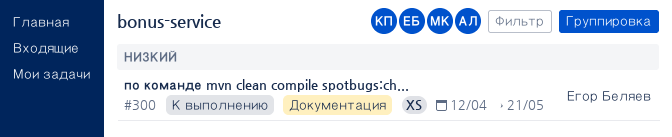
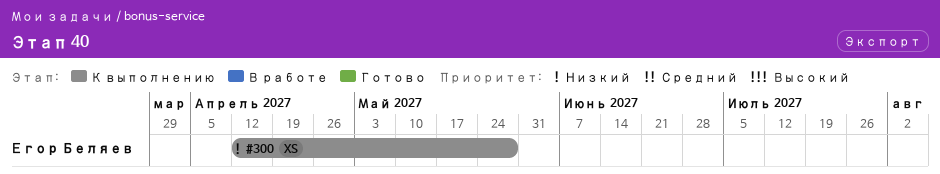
#300, due: May 21 -> May 28

